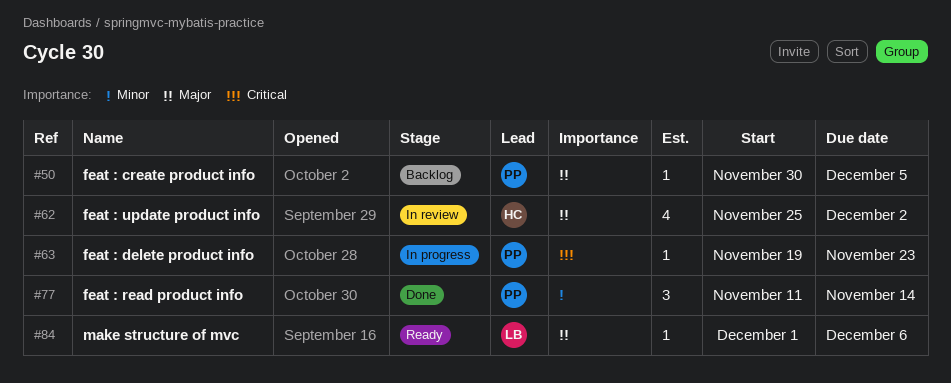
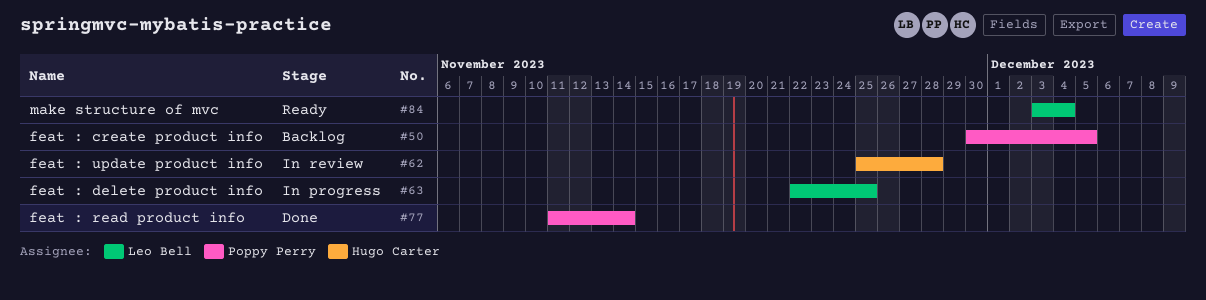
#62, due: Dec 2 -> Nov 28
#63, owner: Poppy Perry -> Leo Bell
#63, start: Nov 19 -> Nov 22
#63, due: Nov 23 -> Nov 25
#84, start: Dec 1 -> Dec 3
#84, due: Dec 6 -> Dec 4

